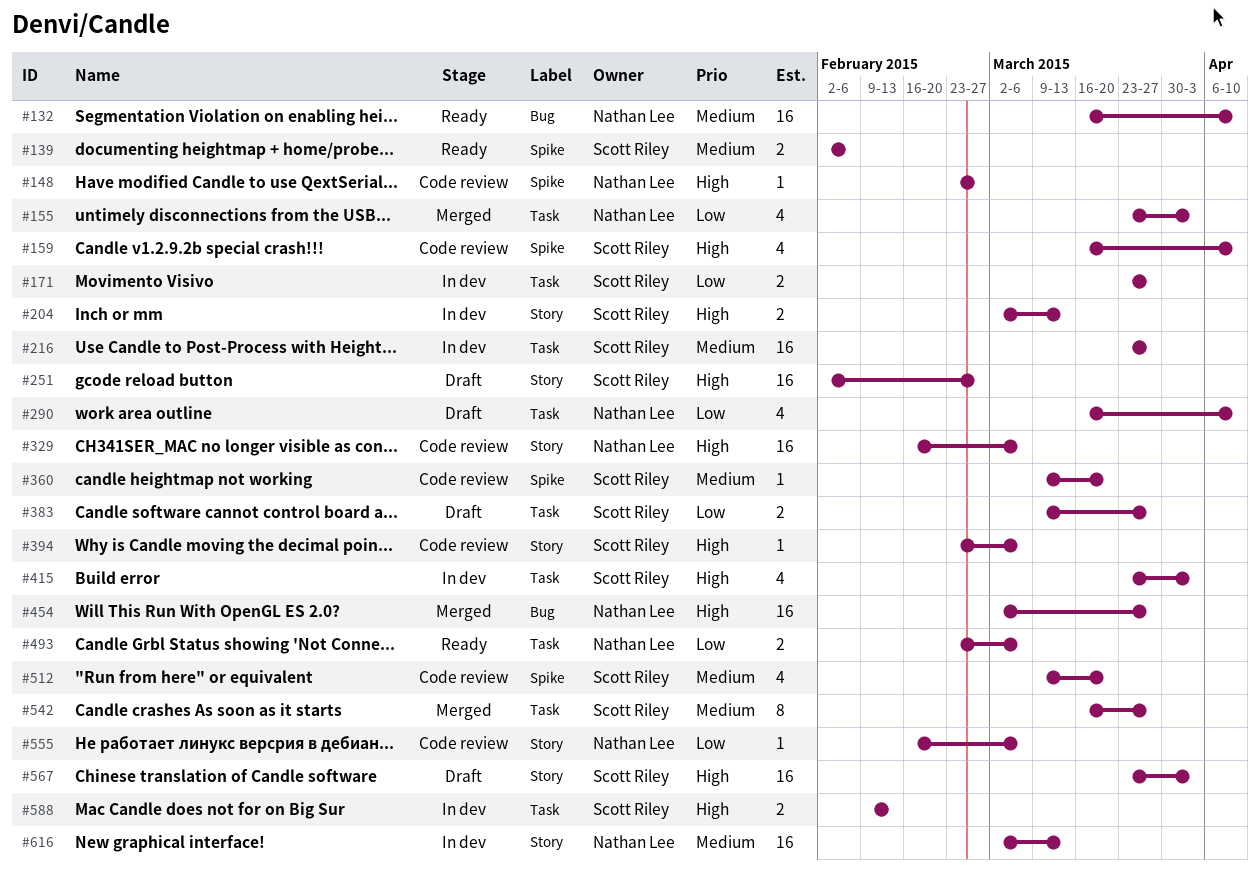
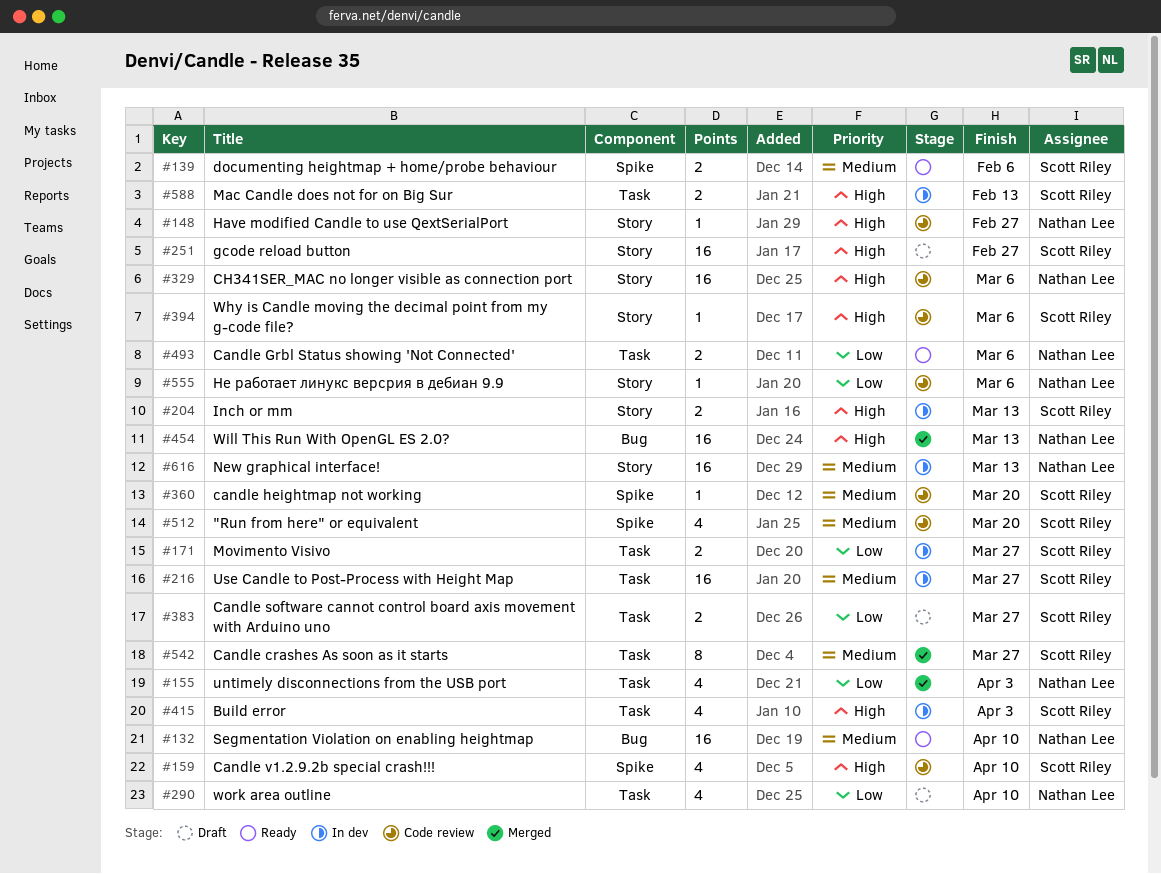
#148, label: Spike -> Story
#454, due: Mar 27 -> Mar 13
#567: present -> none

